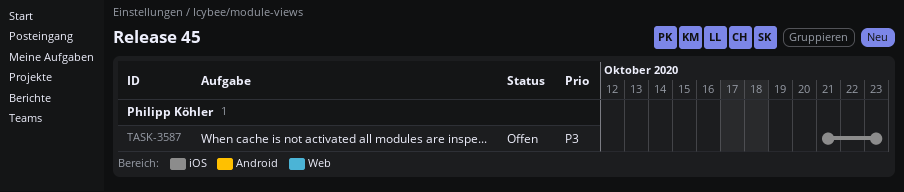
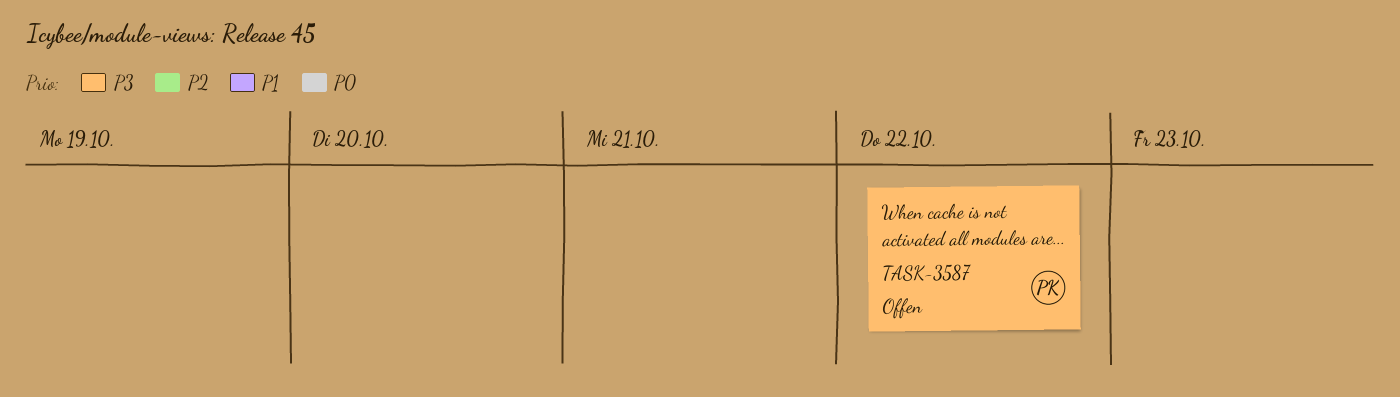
TASK-3587, due: Oct 23 -> Oct 22

